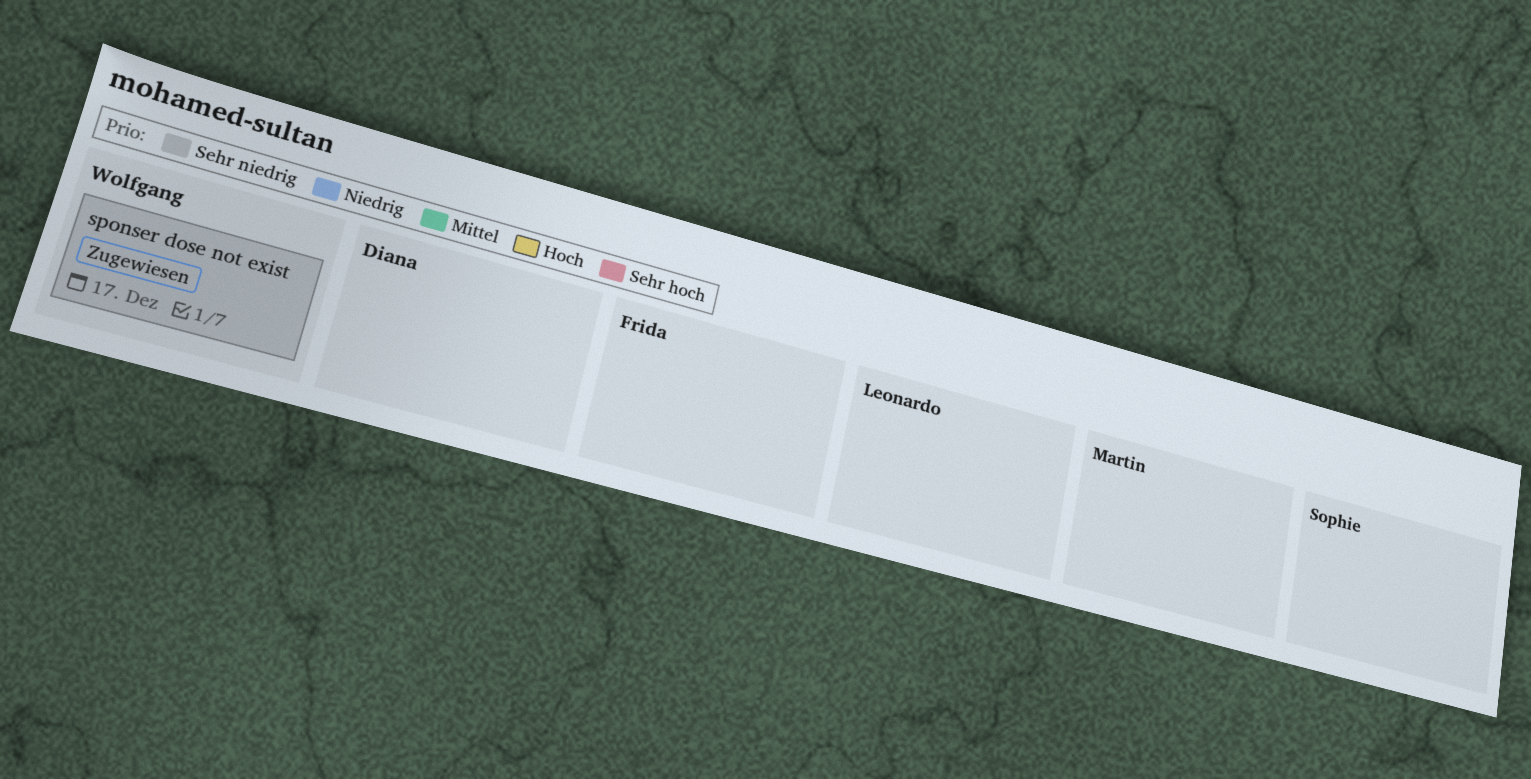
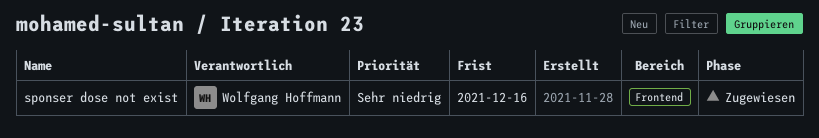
sponser dose not exist, due: Dec 17 -> Dec 16

